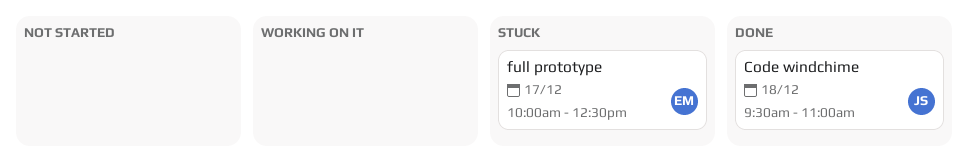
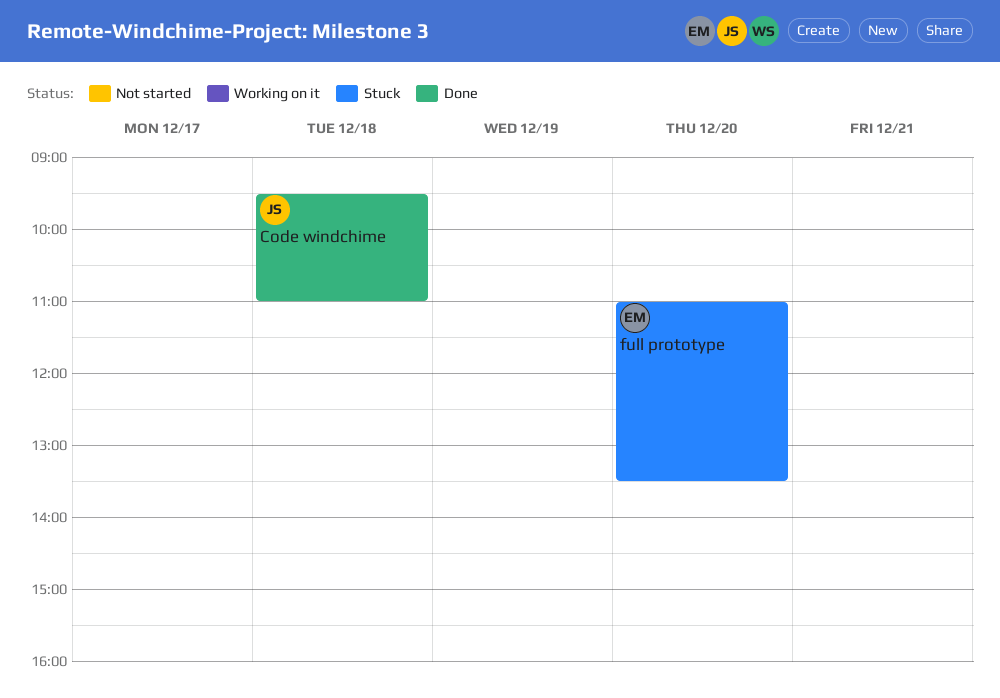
full prototype, day: Dec 17 -> Dec 20
full prototype, begins: 10:00 -> 11:00
full prototype, ends: 12:30 -> 13:30

